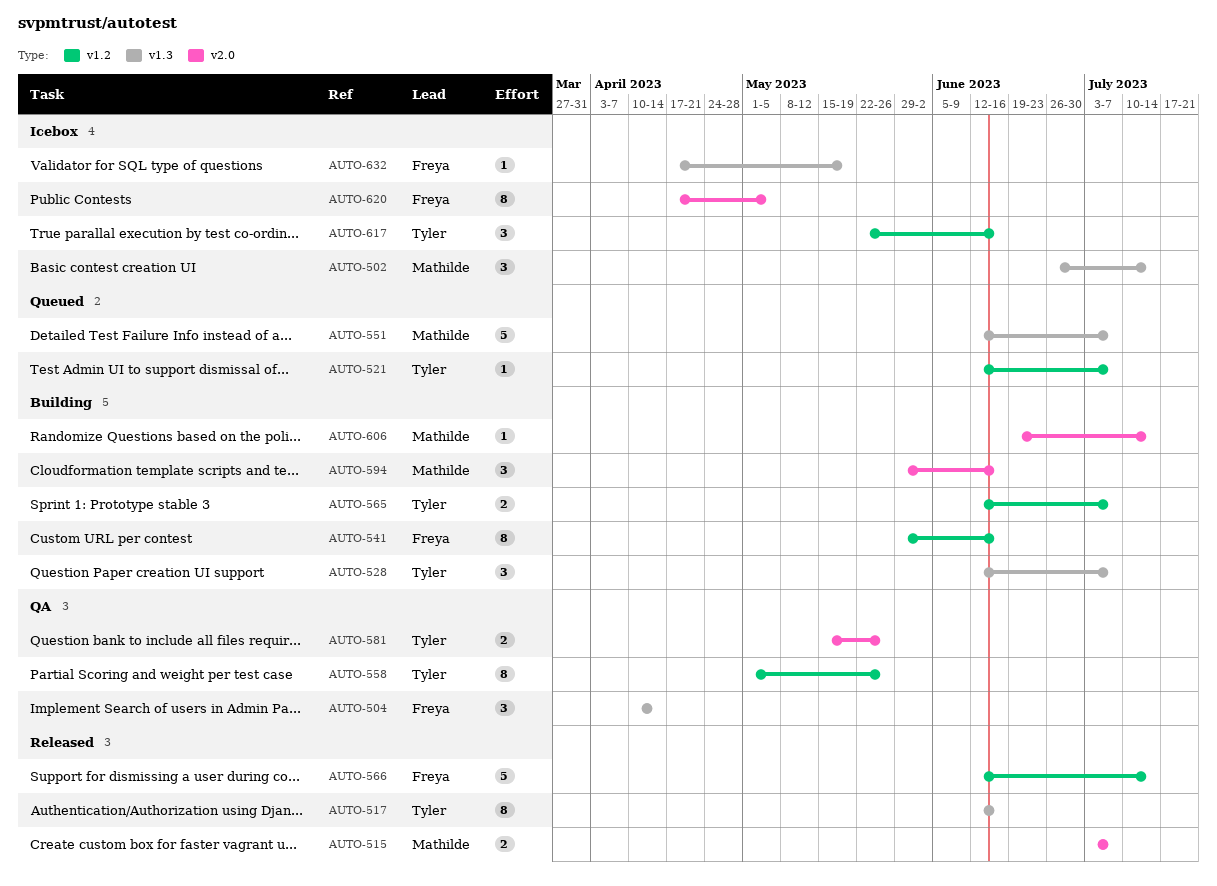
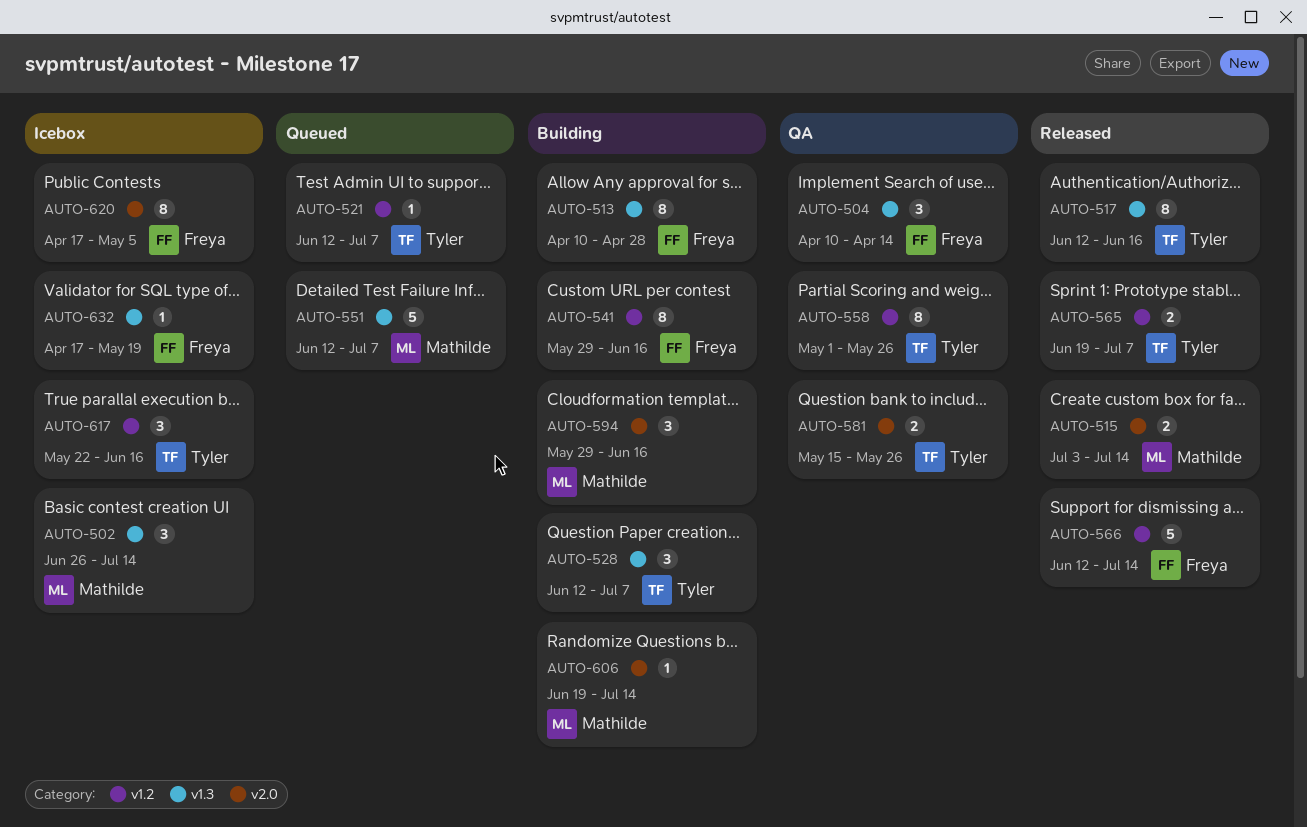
AUTO-513: none -> present
AUTO-515, due: Jul 7 -> Jul 14
AUTO-565, status: Building -> Released
AUTO-565, start: Jun 12 -> Jun 19

